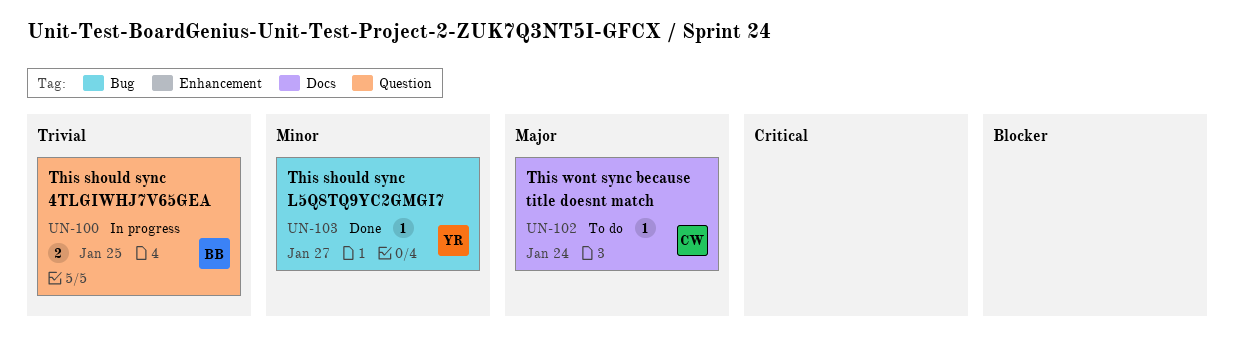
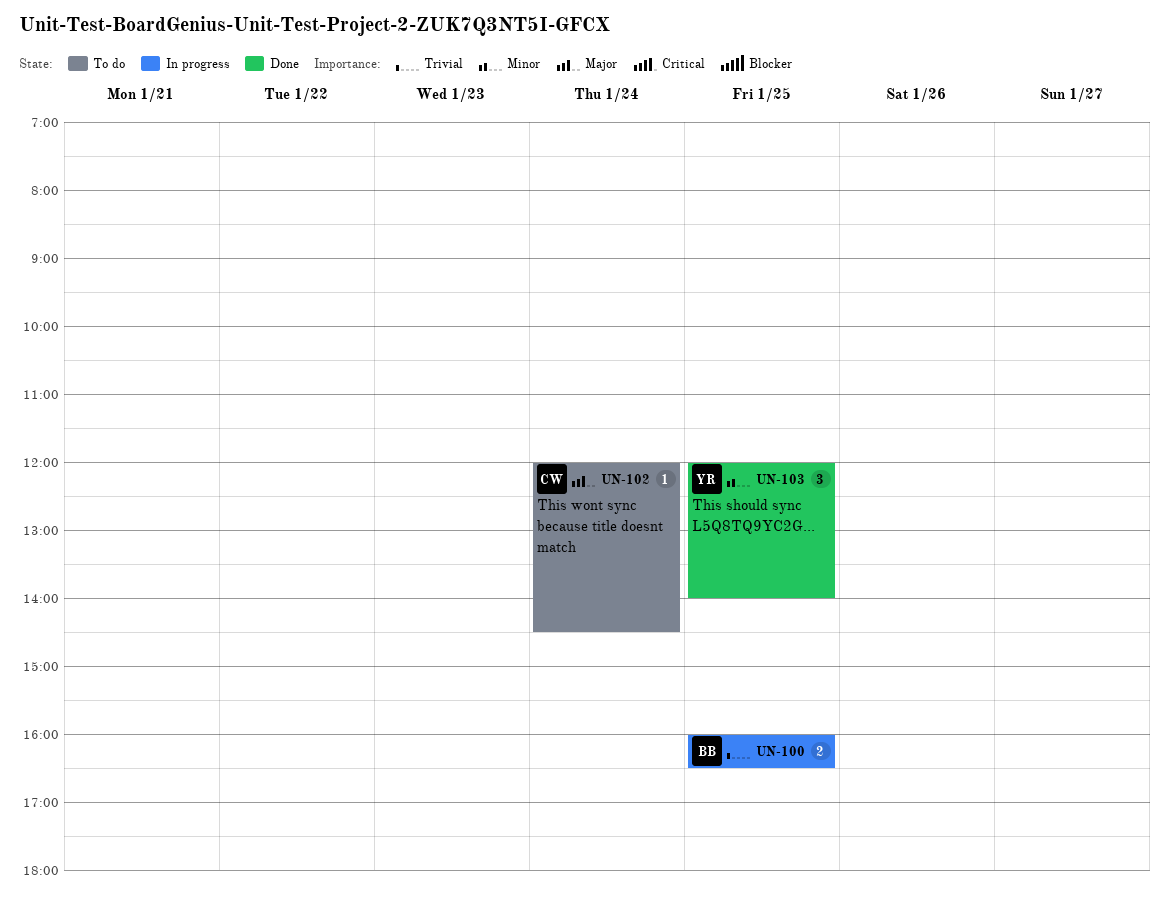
UN-103, estimate: 1 -> 3
UN-103, day: Jan 27 -> Jan 25

